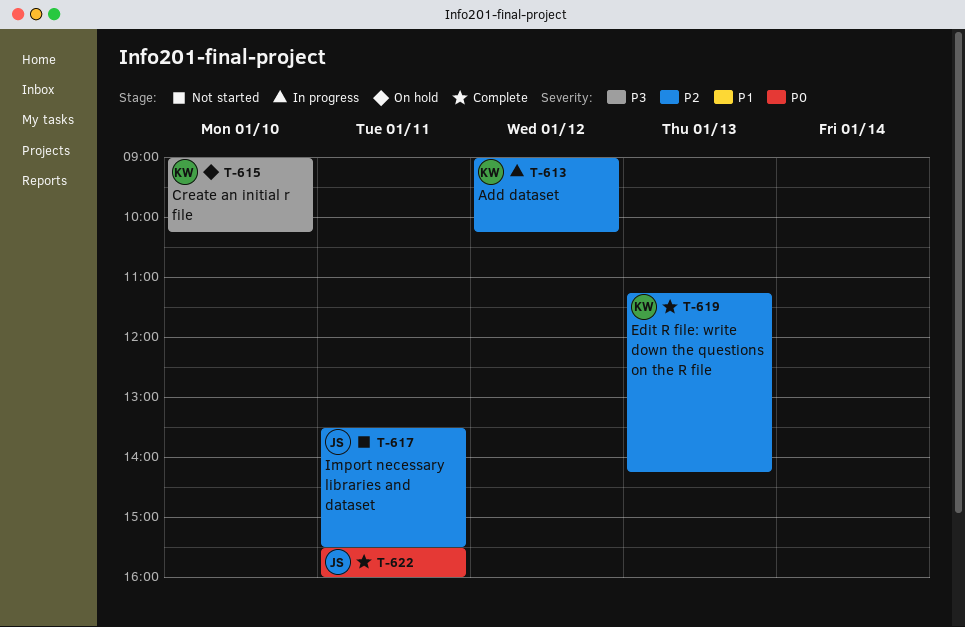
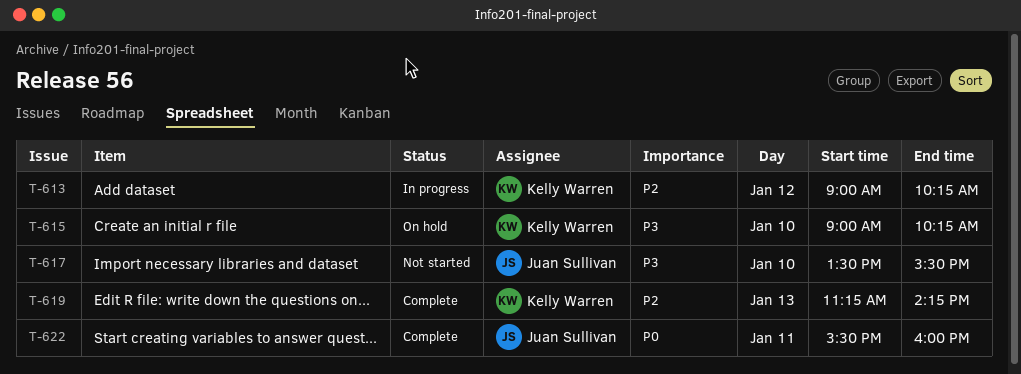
T-617, priority: P2 -> P3
T-617, day: Jan 11 -> Jan 10

